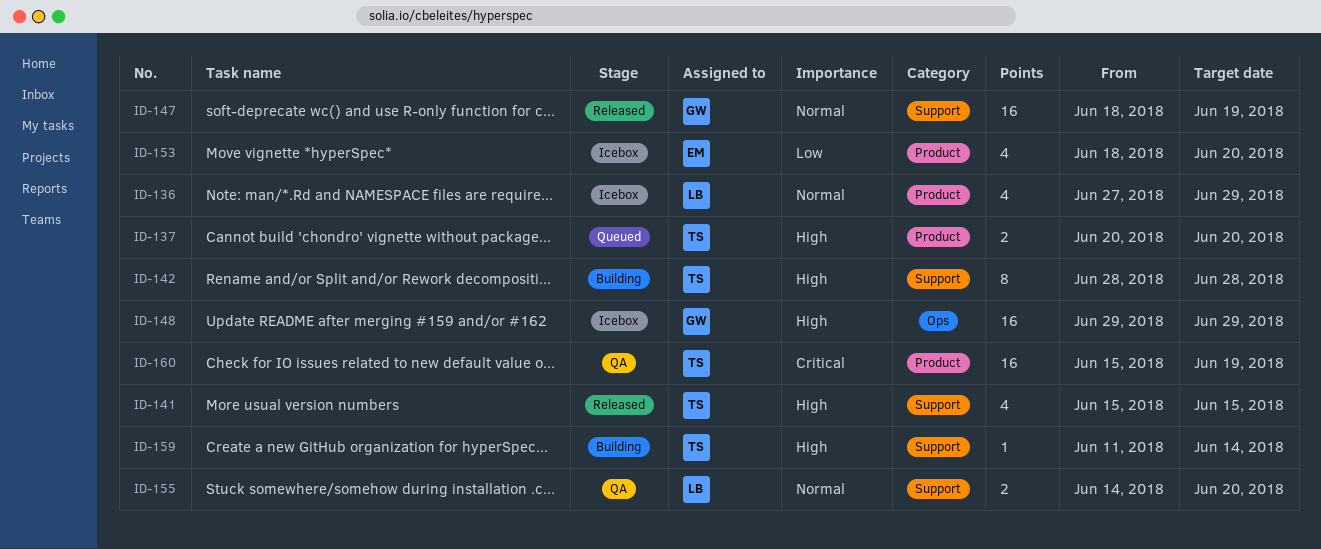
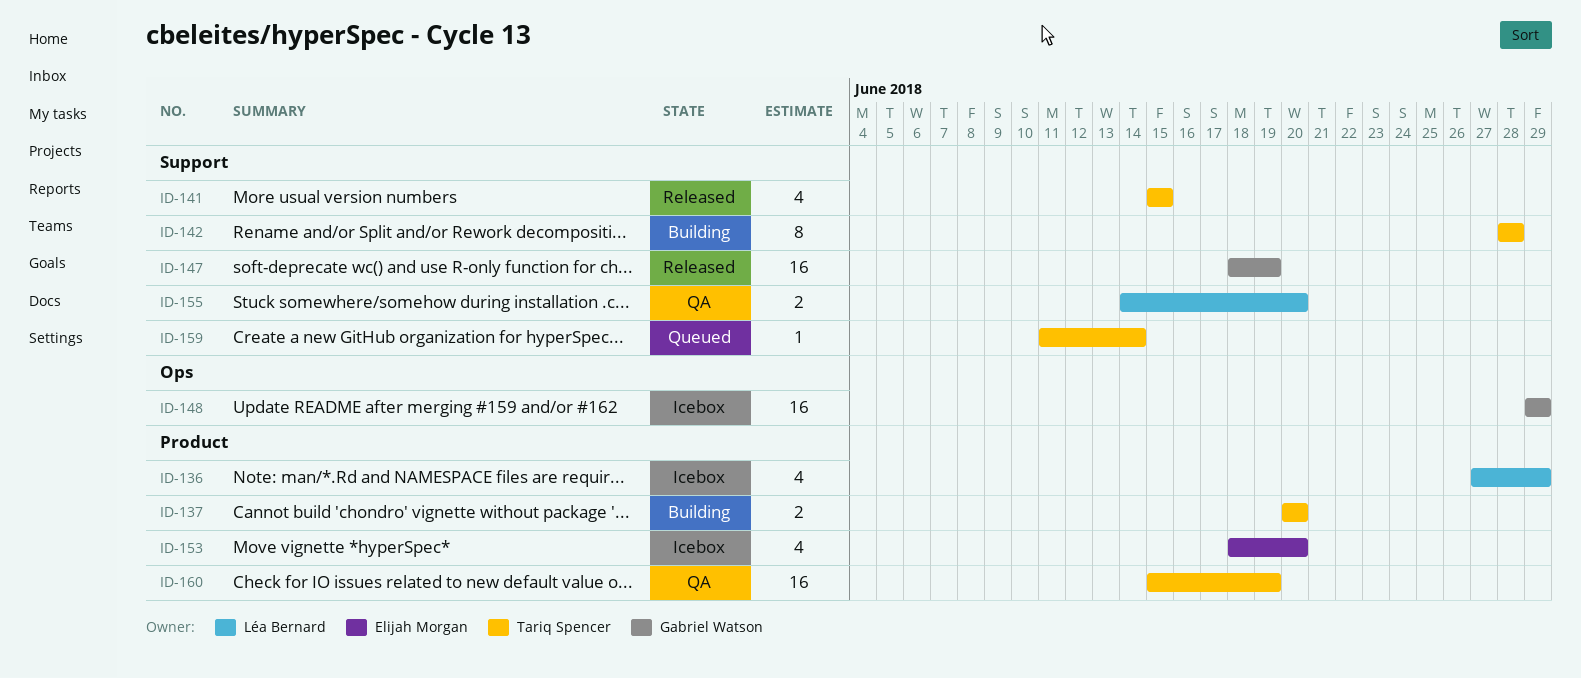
ID-137, status: Queued -> Building
ID-159, status: Building -> Queued

